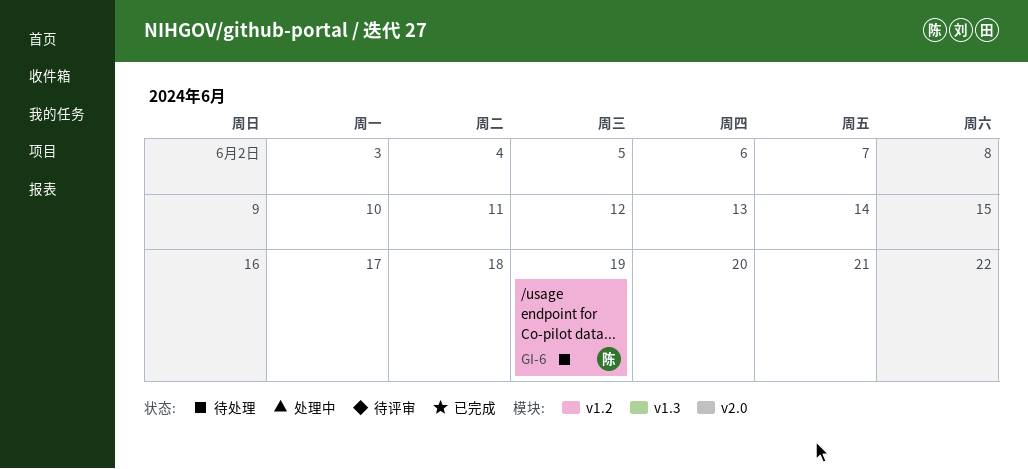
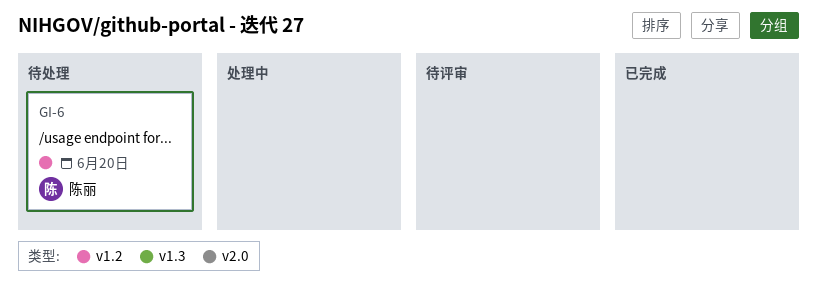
GI-6, due: Jun 19 -> Jun 20

